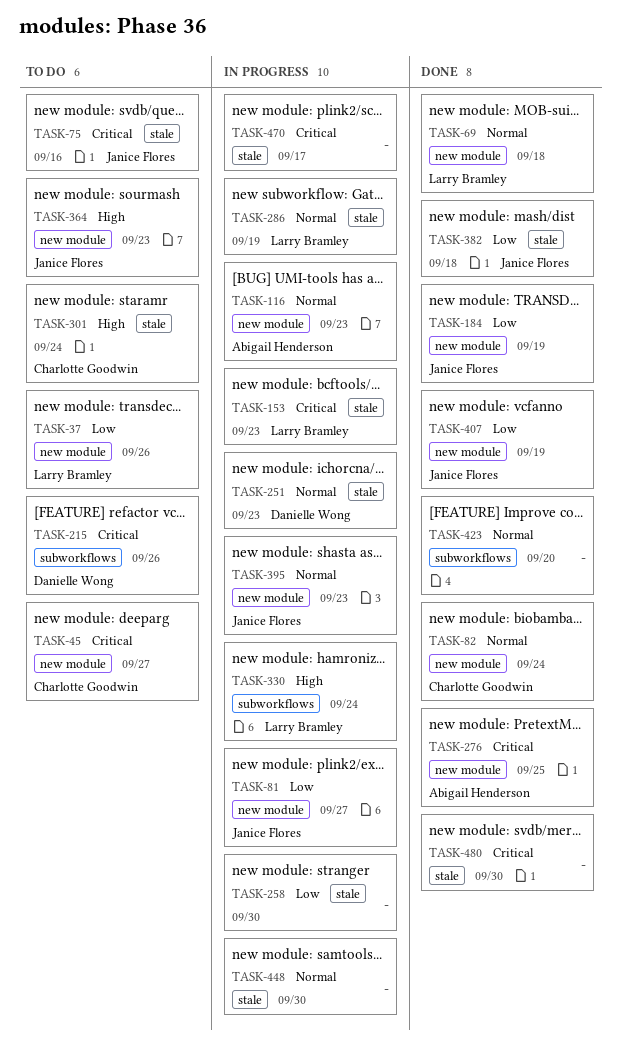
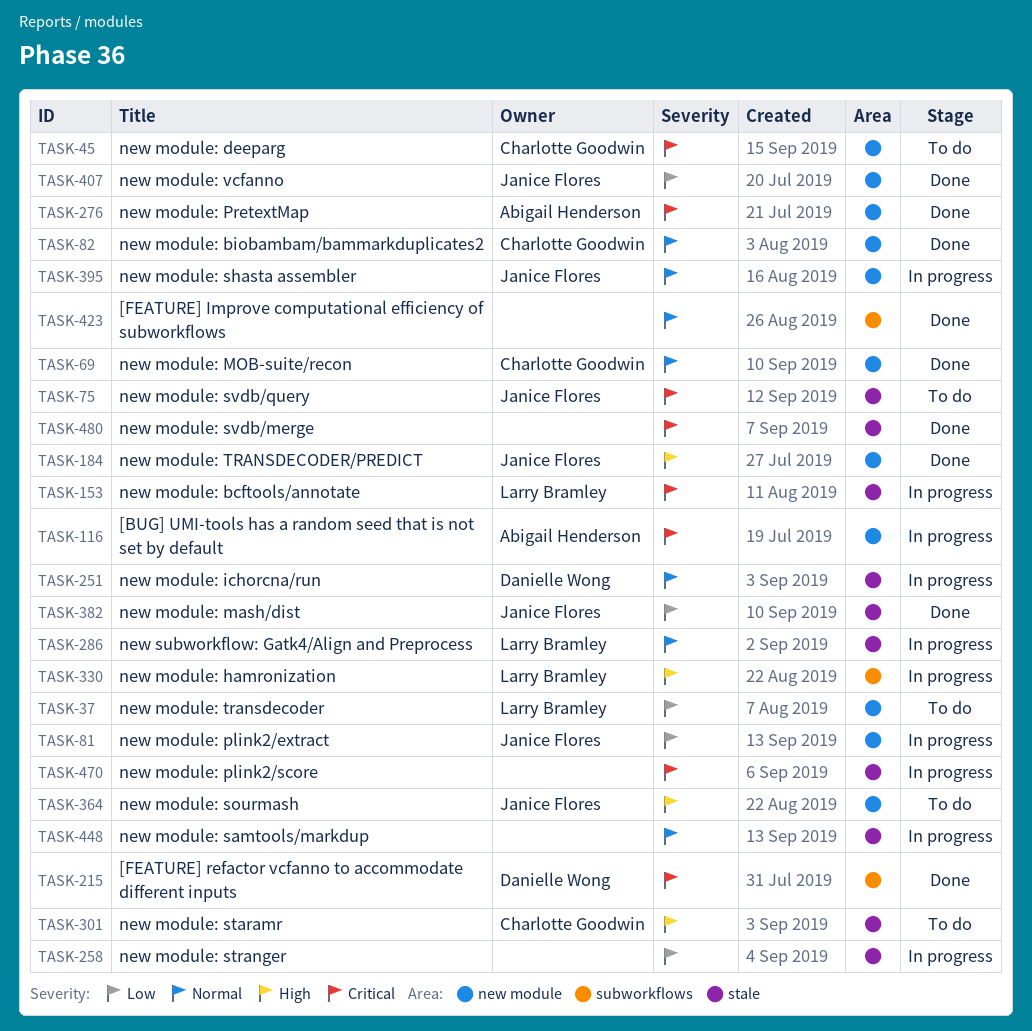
TASK-69, owner: Larry Bramley -> Charlotte Goodwin
TASK-116, priority: Normal -> Critical
TASK-184, priority: Low -> High
TASK-215, status: To do -> Done

